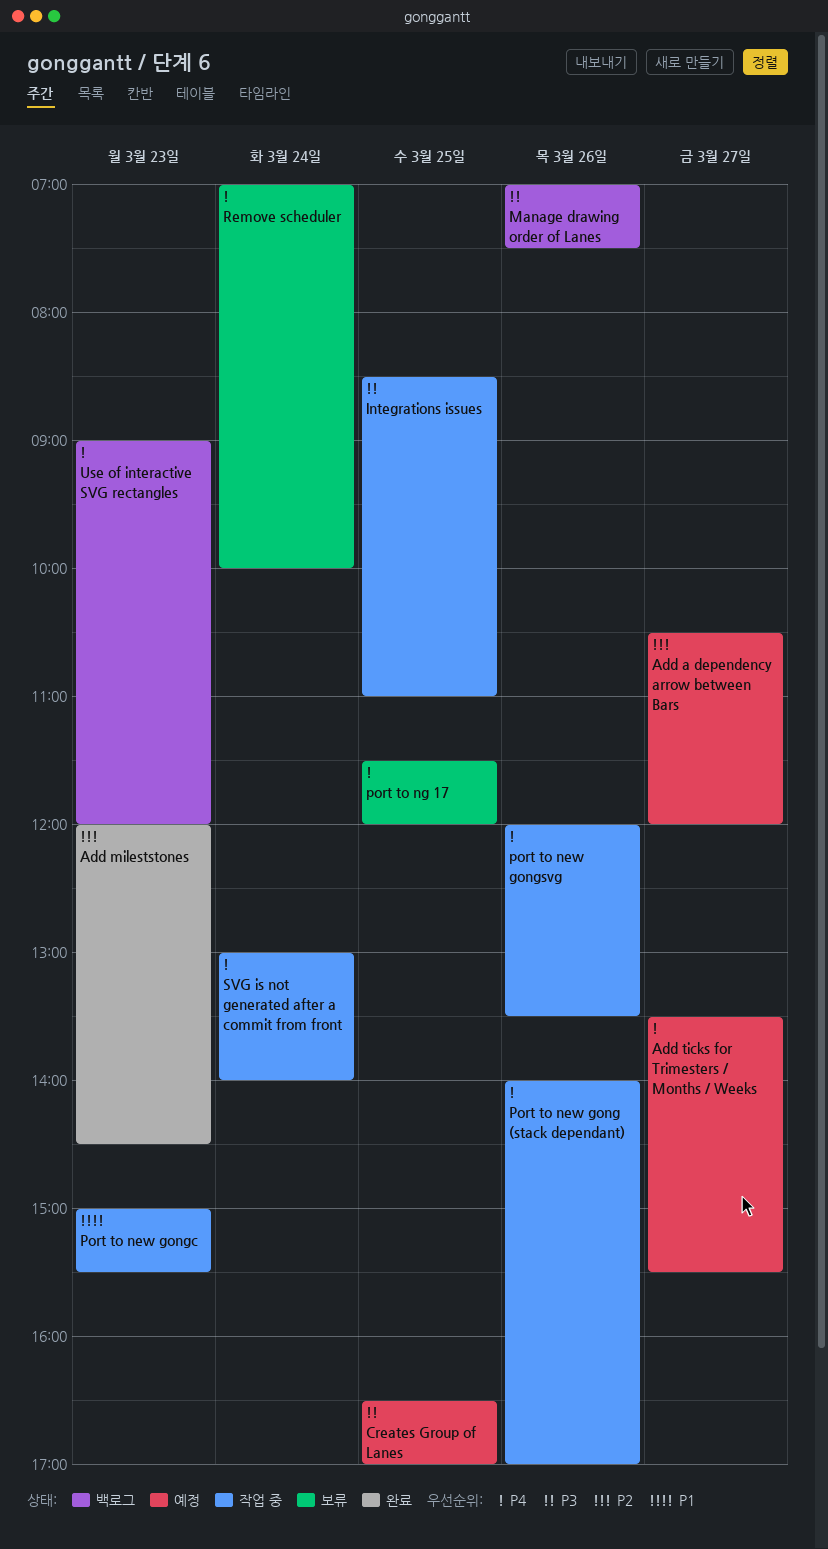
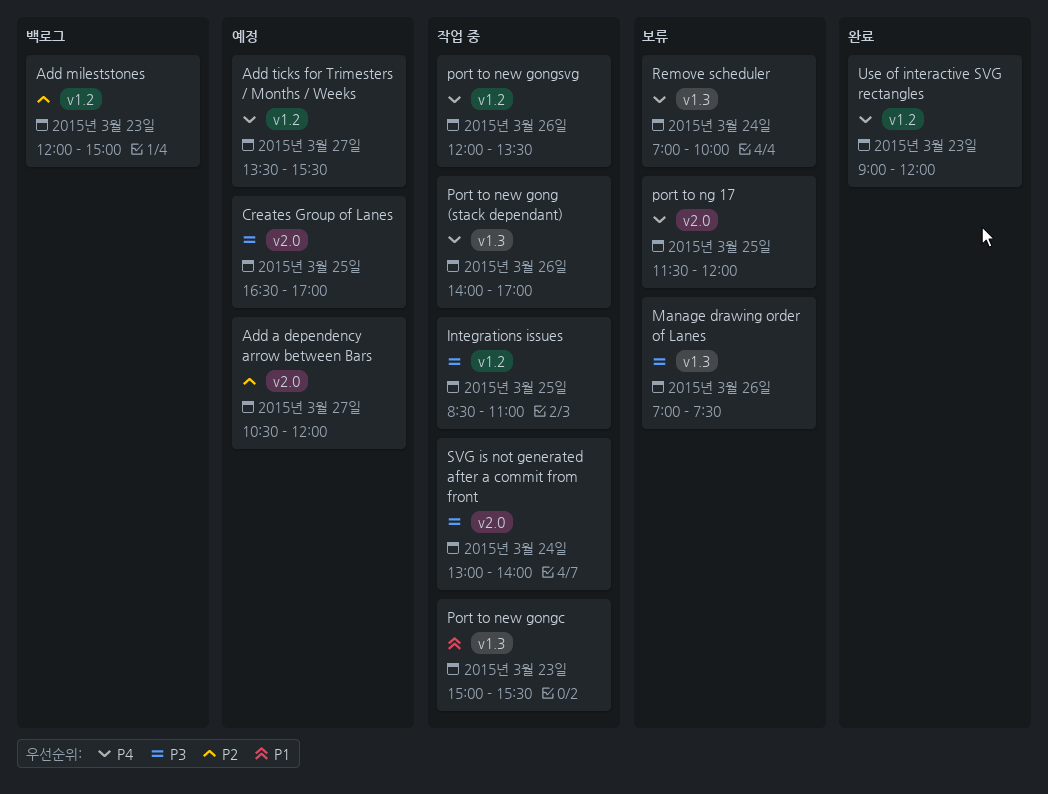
Add mileststones, status: 완료 -> 백로그
Add mileststones, ends: 14:30 -> 15:00
Manage drawing order of Lanes, status: 백로그 -> 보류
SVG is not generated after a commit from front, priority: P4 -> P3
Use of interactive SVG rectangles, status: 백로그 -> 완료

